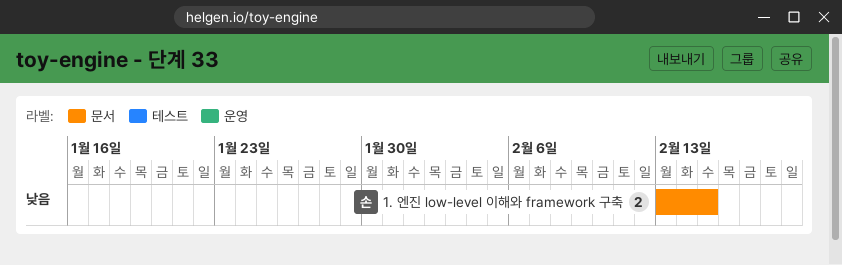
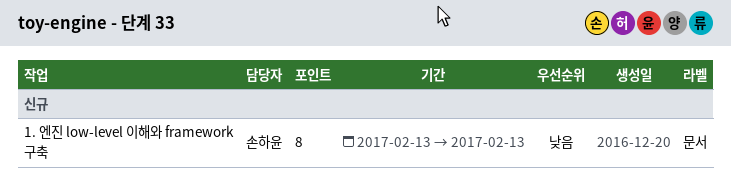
1. 엔진 low-level 이해와 framework 구축, estimate: 2 -> 8
1. 엔진 low-level 이해와 framework 구축, due: Feb 15 -> Feb 13

